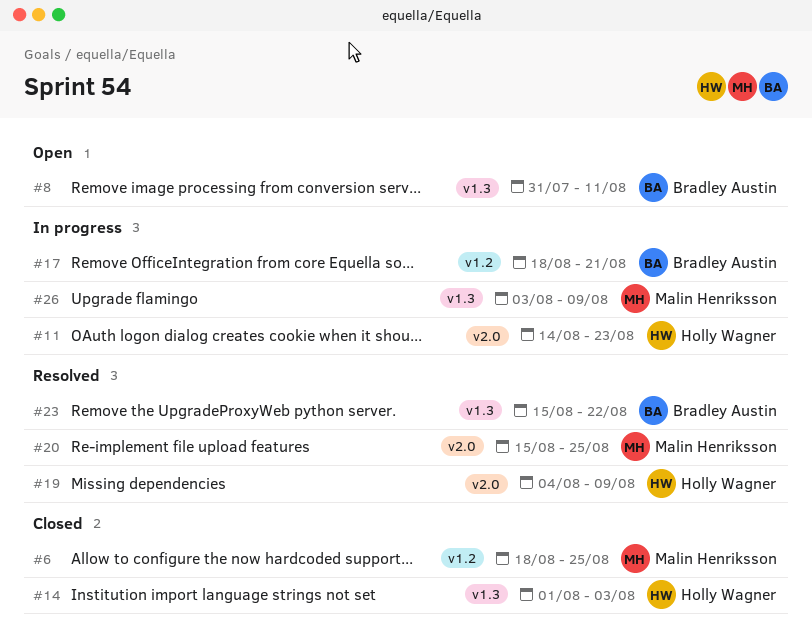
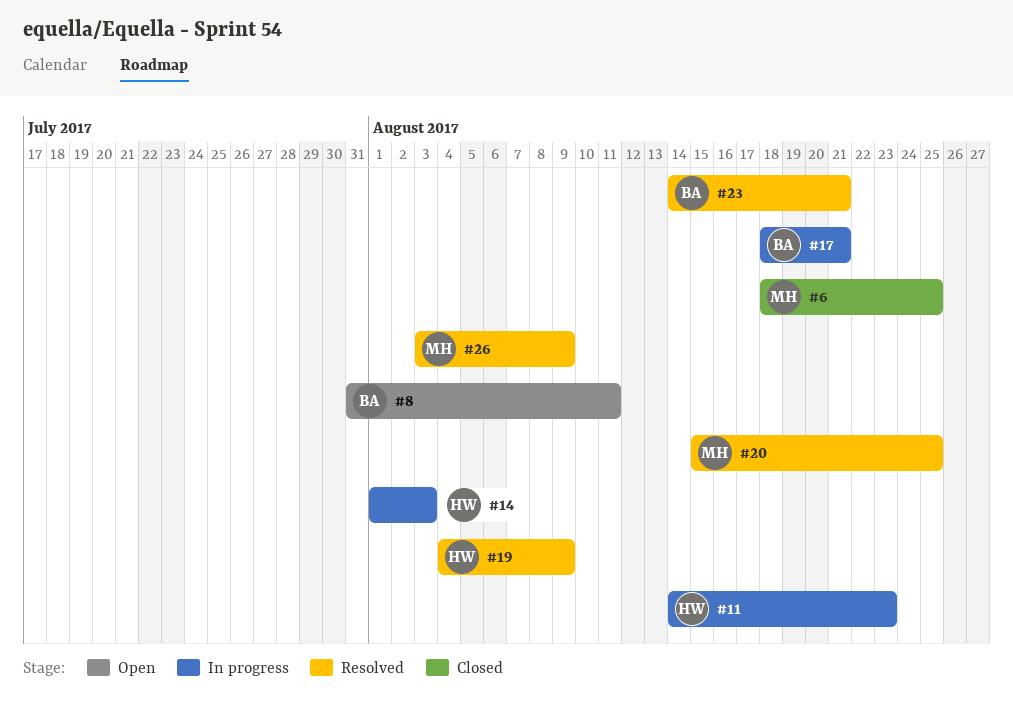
#14, status: Closed -> In progress
#23, start: Aug 15 -> Aug 14
#23, due: Aug 22 -> Aug 21
#26, status: In progress -> Resolved

